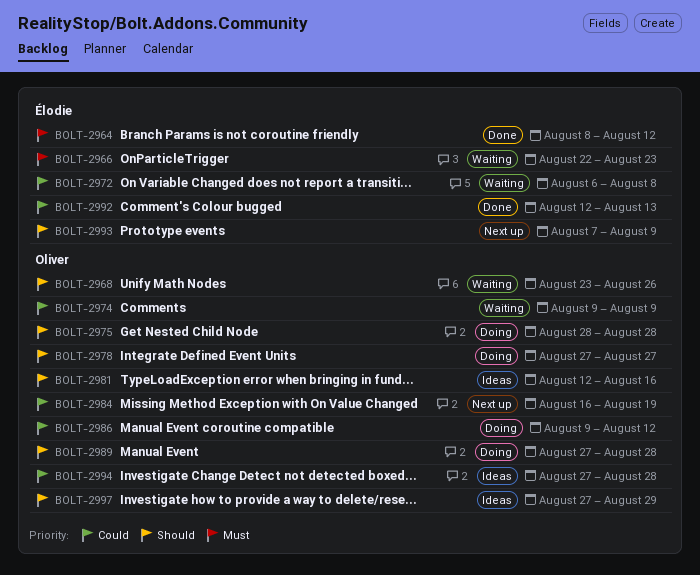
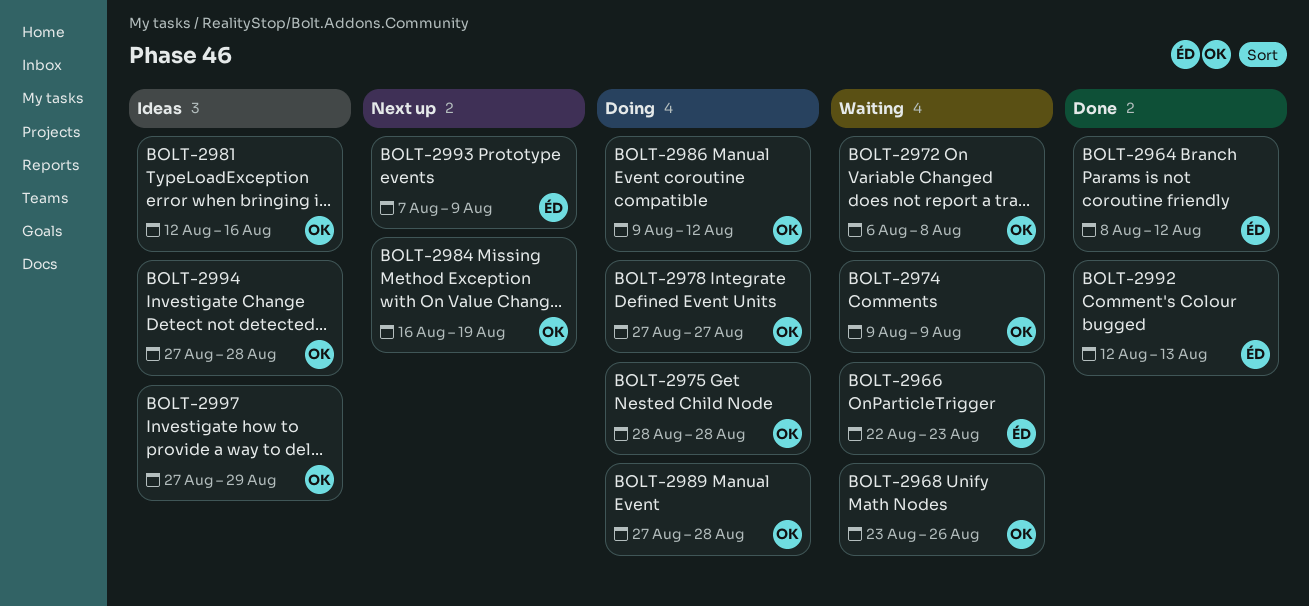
BOLT-2972, owner: Élodie -> Oliver

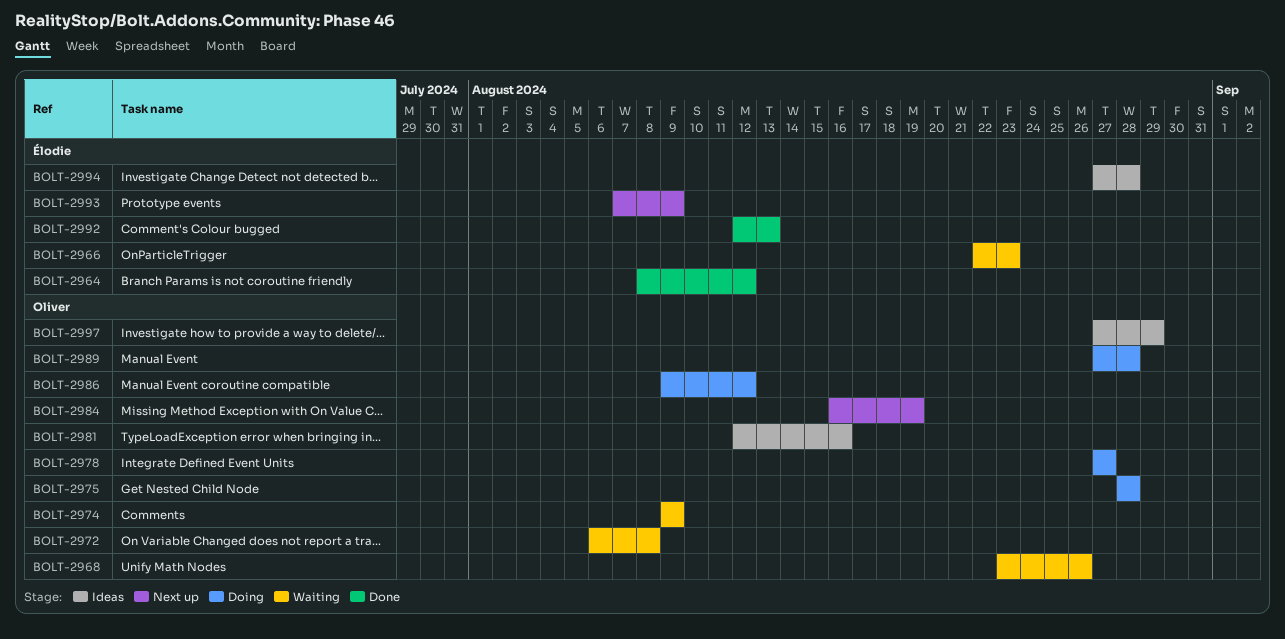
BOLT-2994, owner: Oliver -> Élodie

